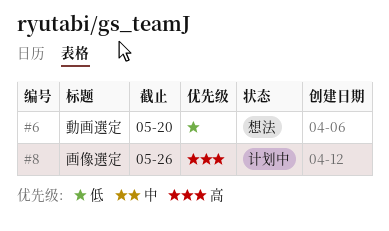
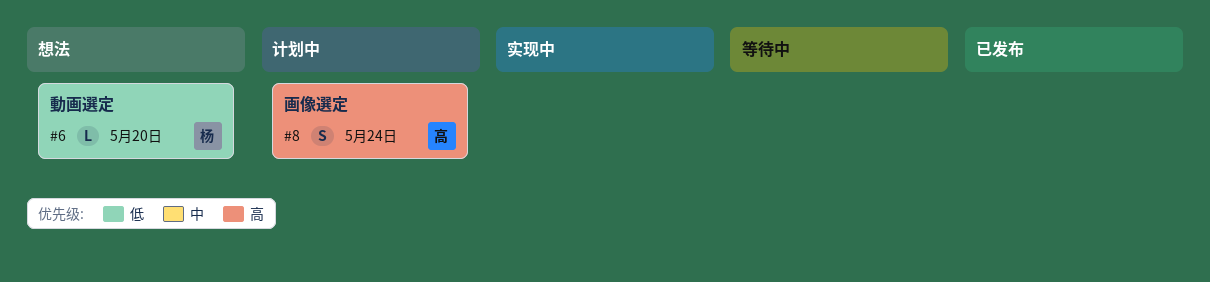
#8, due: May 26 -> May 24

